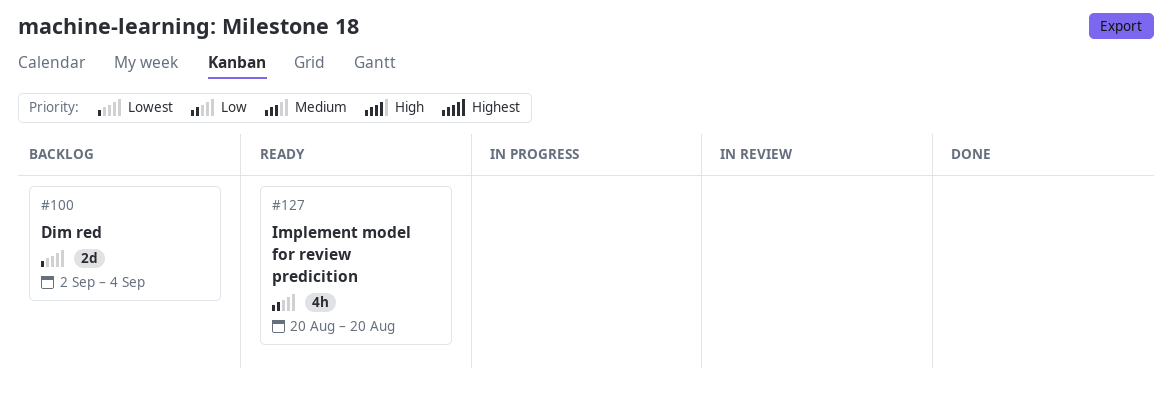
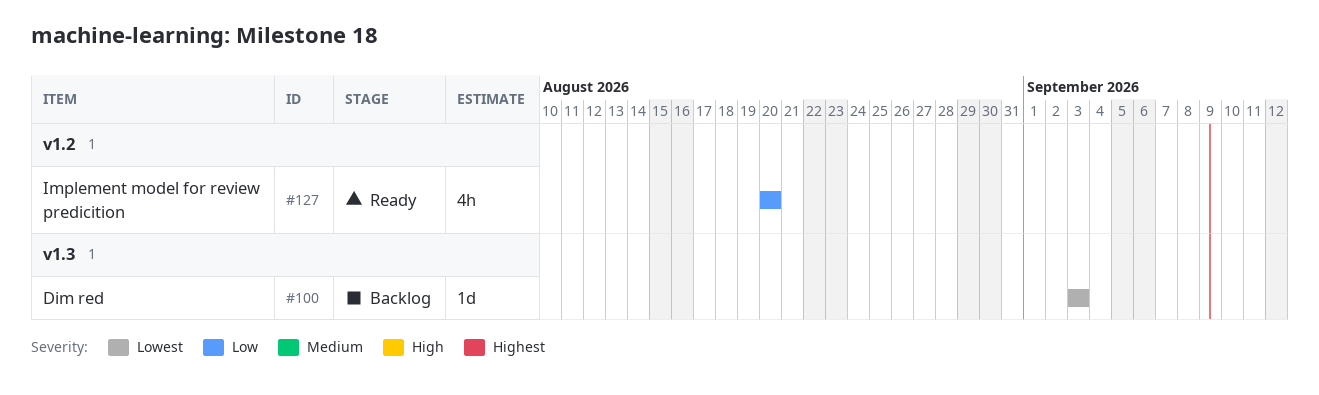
#100, estimate: 2d -> 1d
#100, start: Sep 2 -> Sep 3
#100, due: Sep 4 -> Sep 3

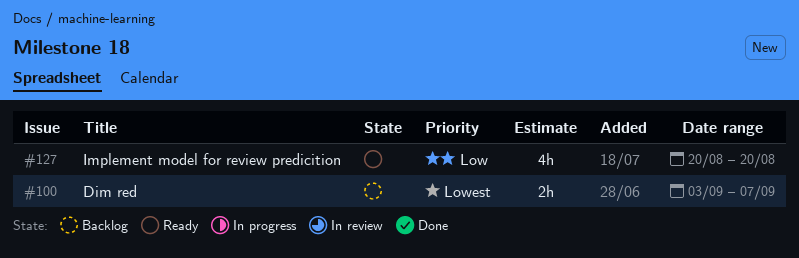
#100, estimate: 1d -> 2h
#100, due: Sep 3 -> Sep 7

